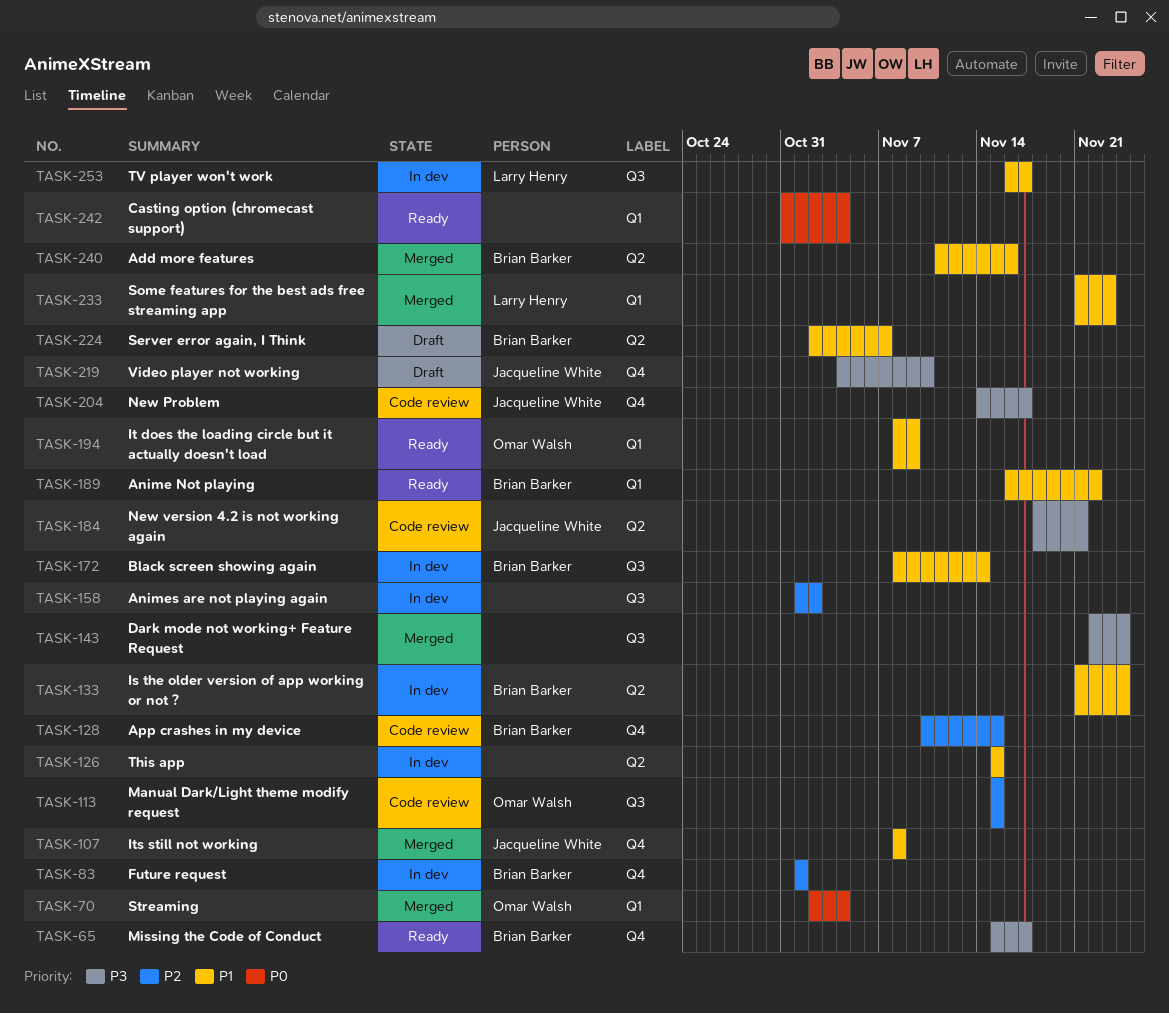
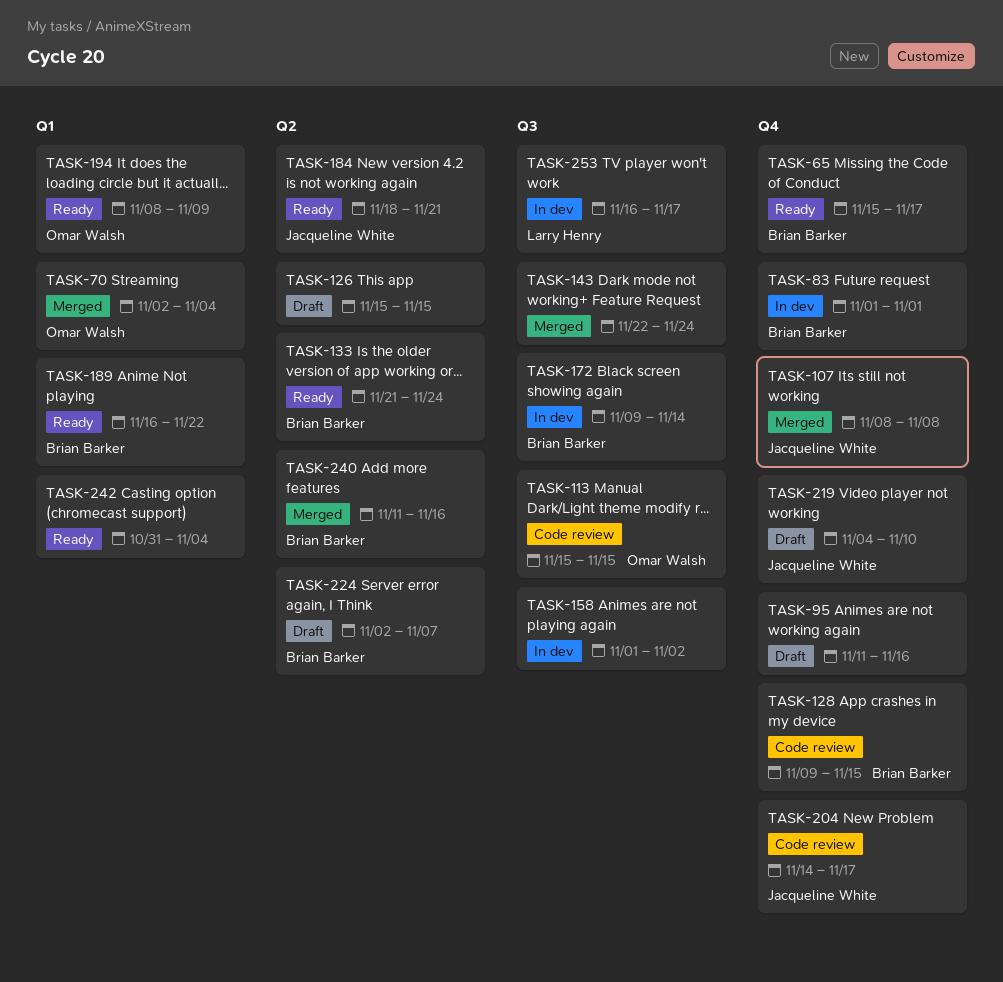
TASK-95: none -> present
TASK-126, status: In dev -> Draft
TASK-128, start: Nov 10 -> Nov 9
TASK-133, status: In dev -> Ready
TASK-172, start: Nov 8 -> Nov 9
TASK-184, status: Code review -> Ready
TASK-233: present -> none

